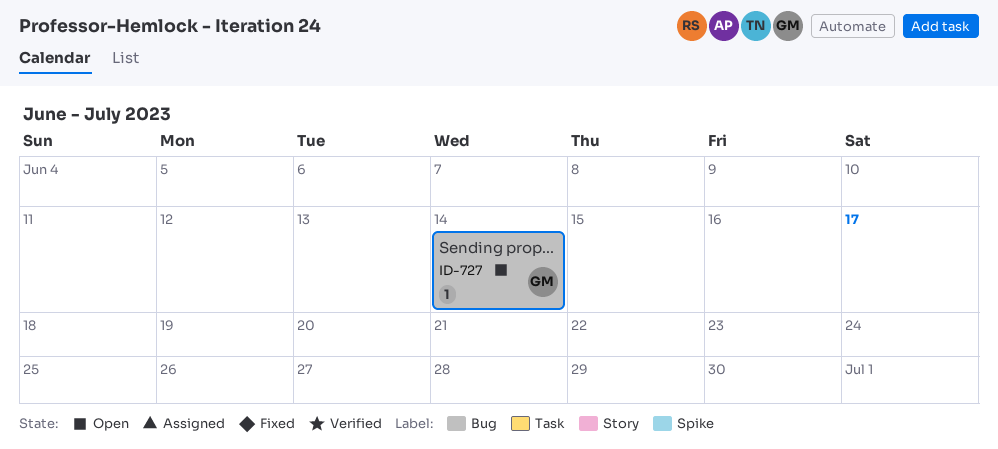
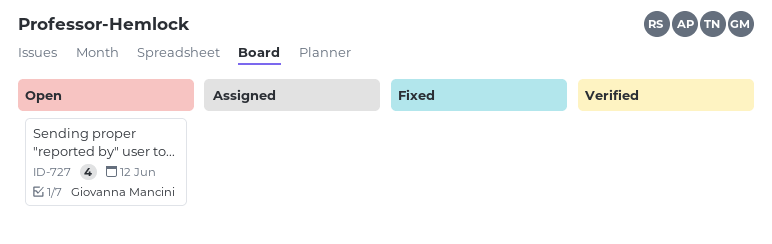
ID-727, estimate: 1 -> 4
ID-727, due: Jun 14 -> Jun 12

